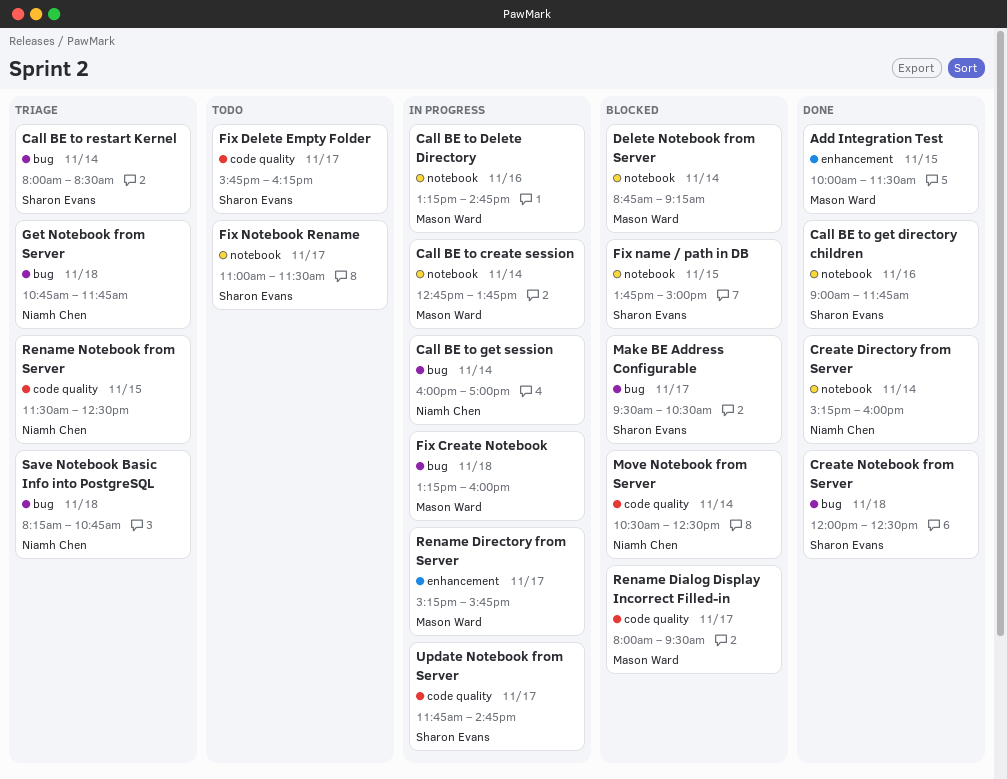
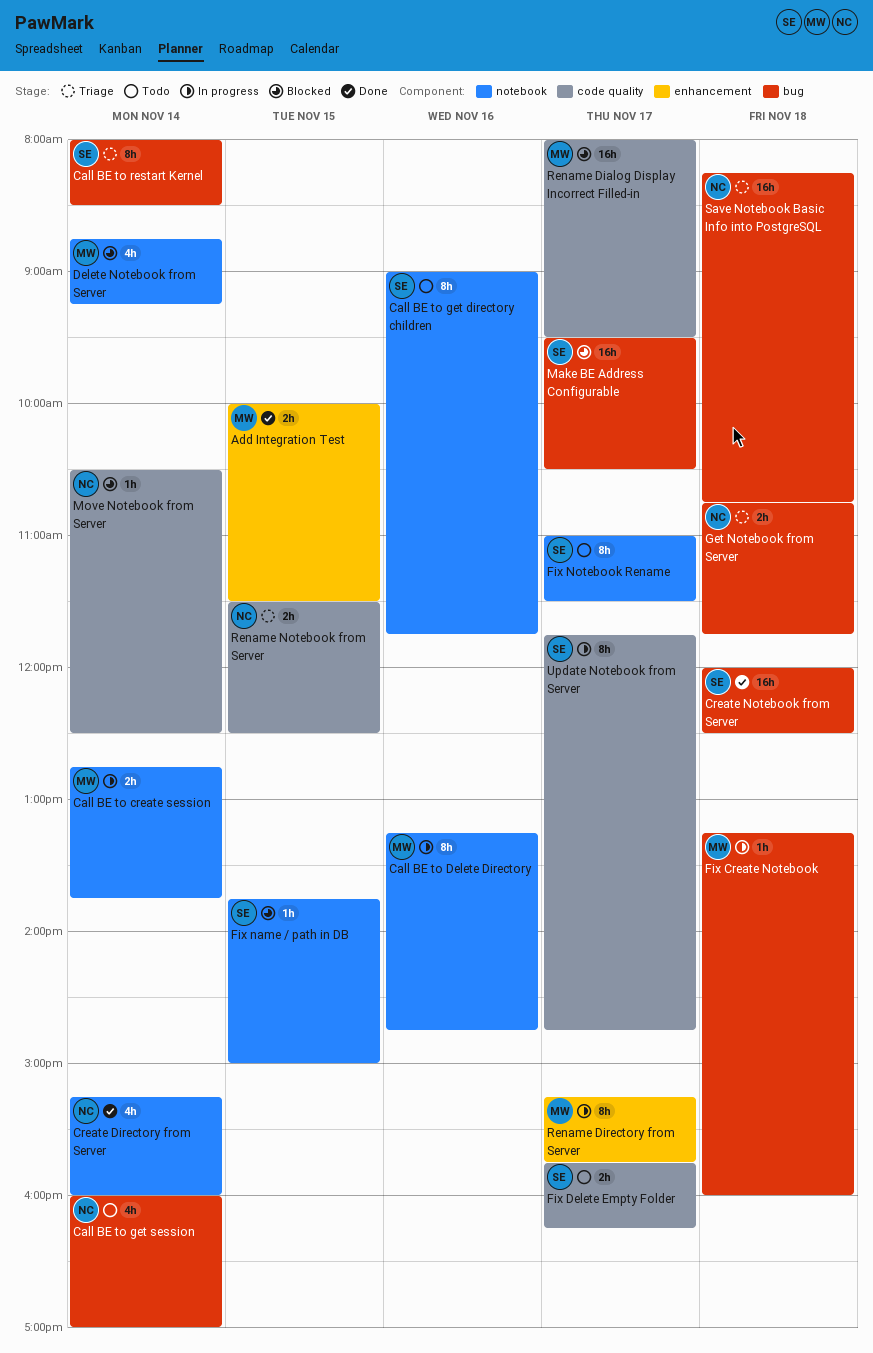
Call BE to get directory children, status: Done -> Todo
Call BE to get session, status: In progress -> Todo

